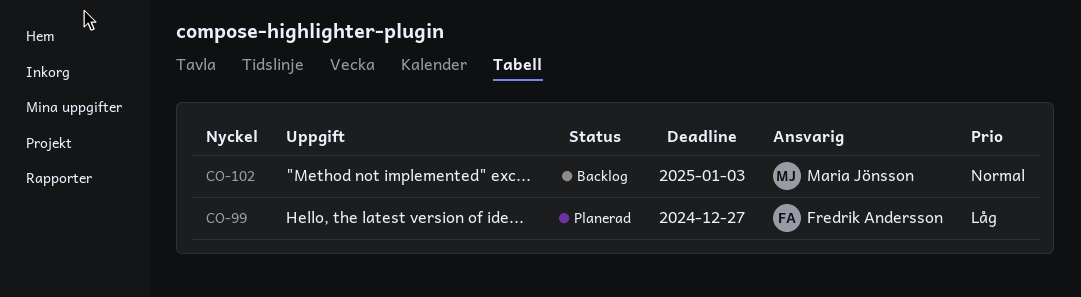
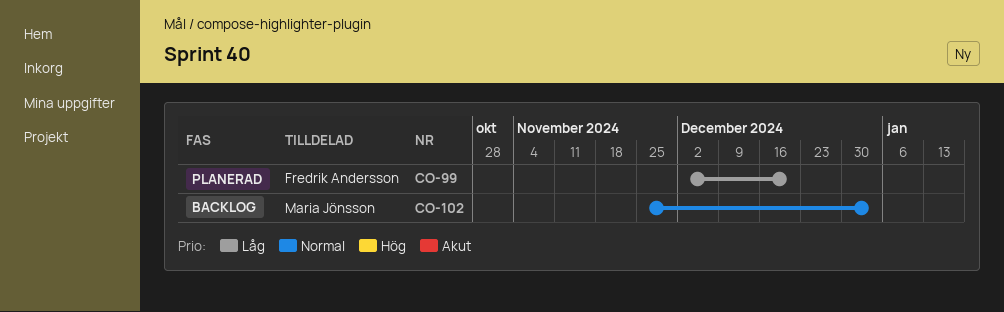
CO-99, due: Dec 27 -> Dec 20

